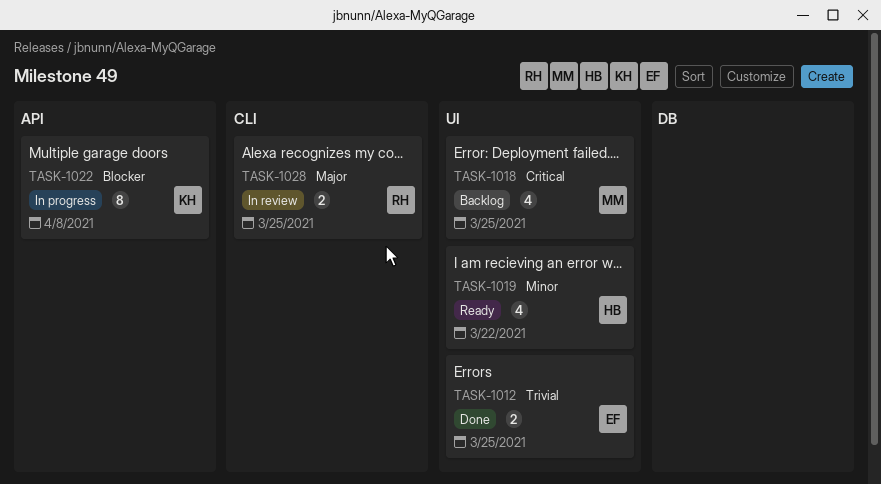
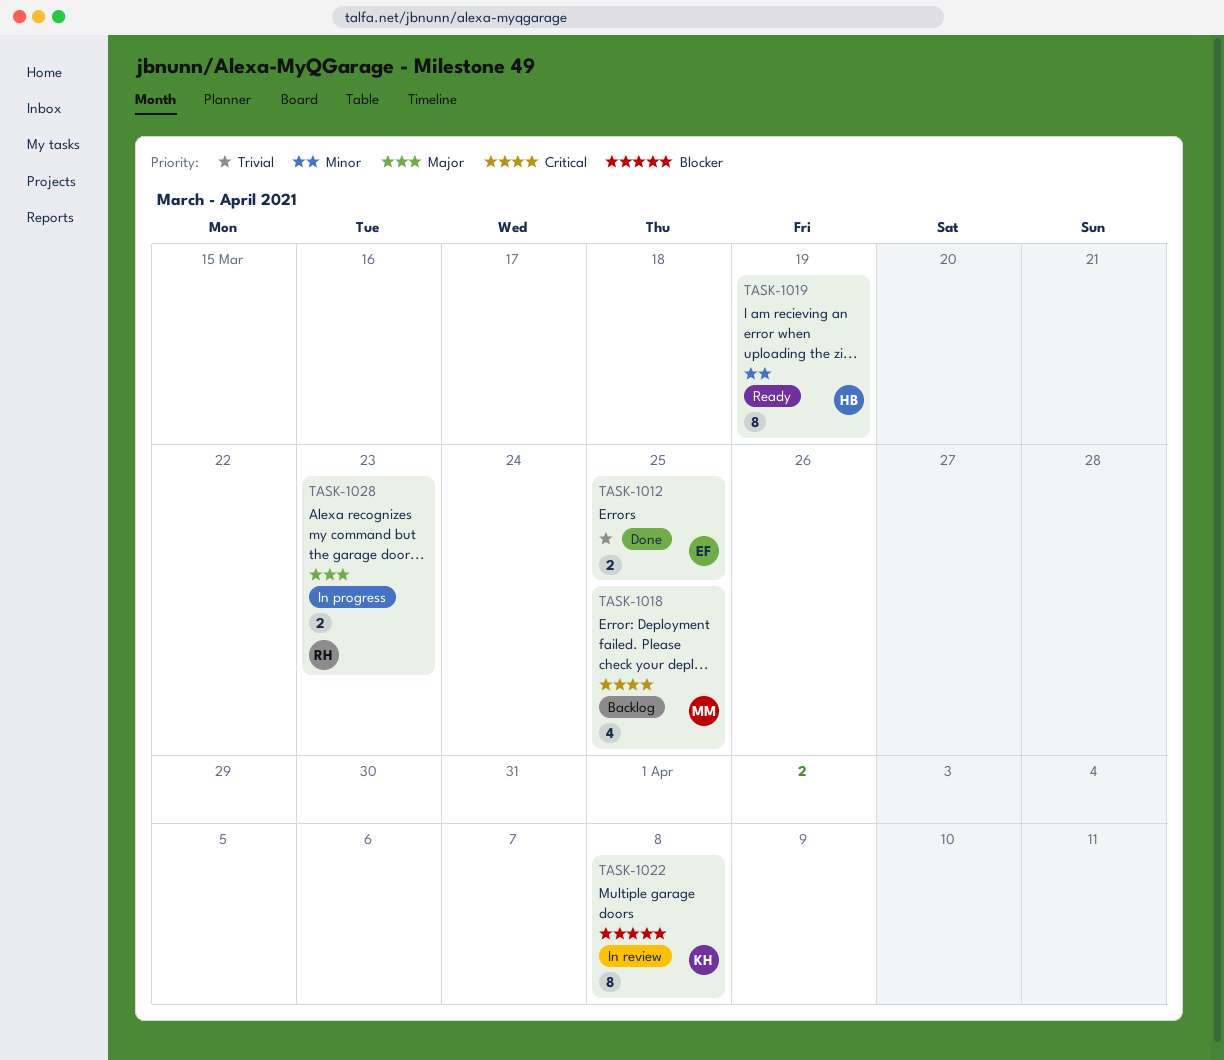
TASK-1019, estimate: 4 -> 8
TASK-1019, due: Mar 22 -> Mar 19
TASK-1022, status: In progress -> In review
TASK-1028, status: In review -> In progress
TASK-1028, due: Mar 25 -> Mar 23

